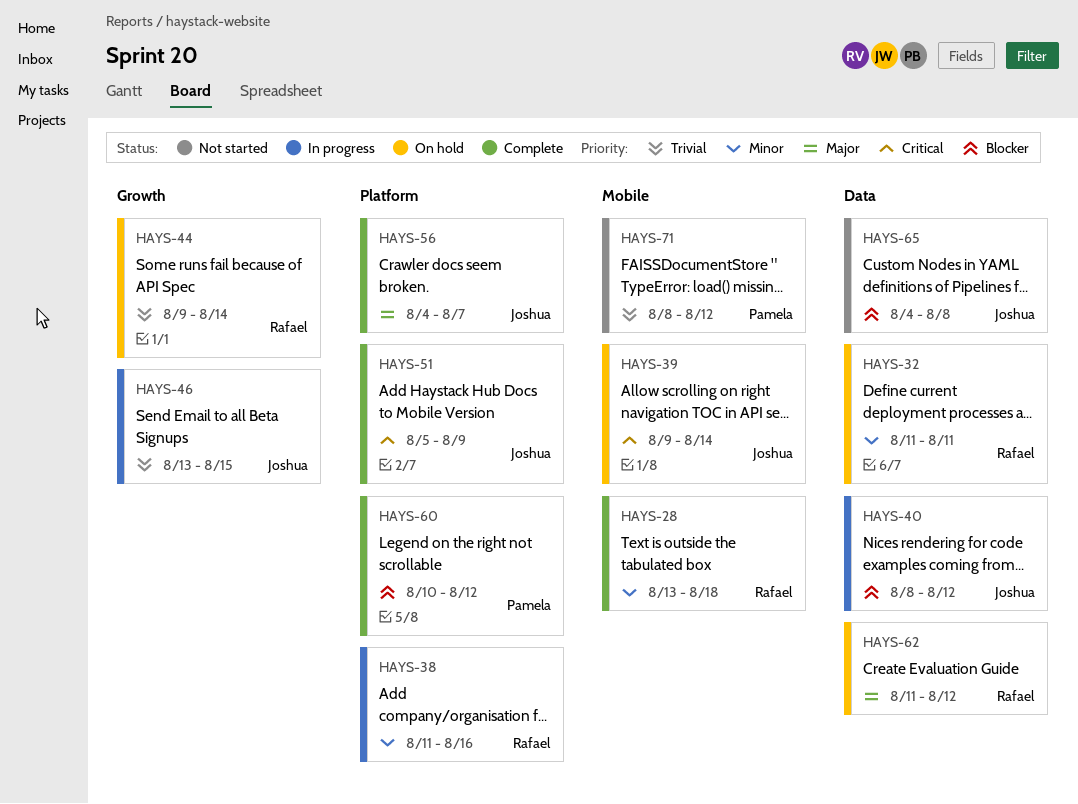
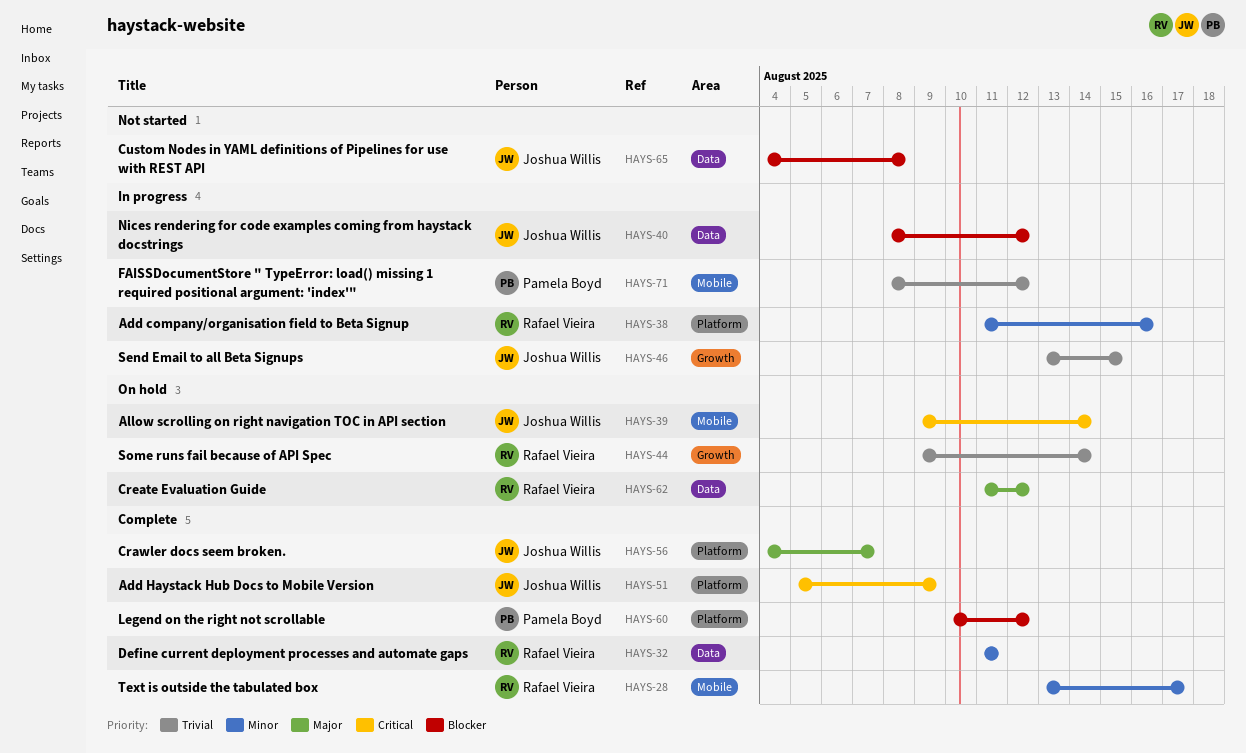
HAYS-28, due: Aug 18 -> Aug 17
HAYS-32, status: On hold -> Complete
HAYS-71, status: Not started -> In progress

